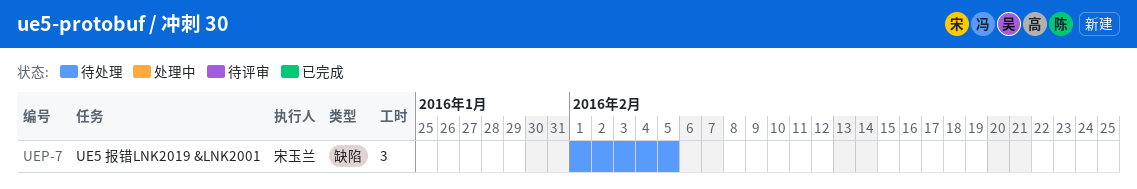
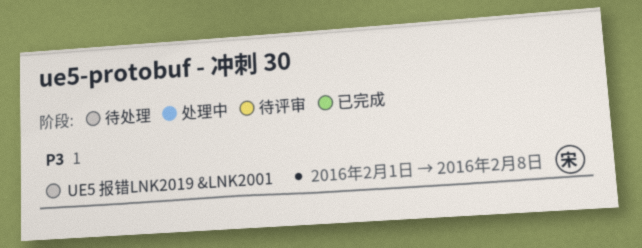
UE5 报错LNK2019 &LNK2001, estimate: 3 -> 1
UE5 报错LNK2019 &LNK2001, due: Feb 5 -> Feb 8

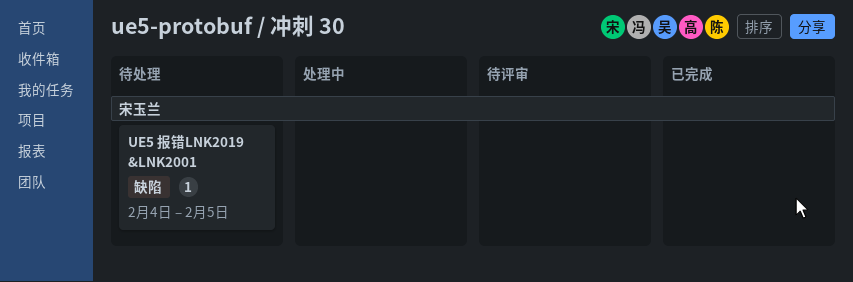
UE5 报错LNK2019 &LNK2001, start: Feb 1 -> Feb 4
UE5 报错LNK2019 &LNK2001, due: Feb 8 -> Feb 5

